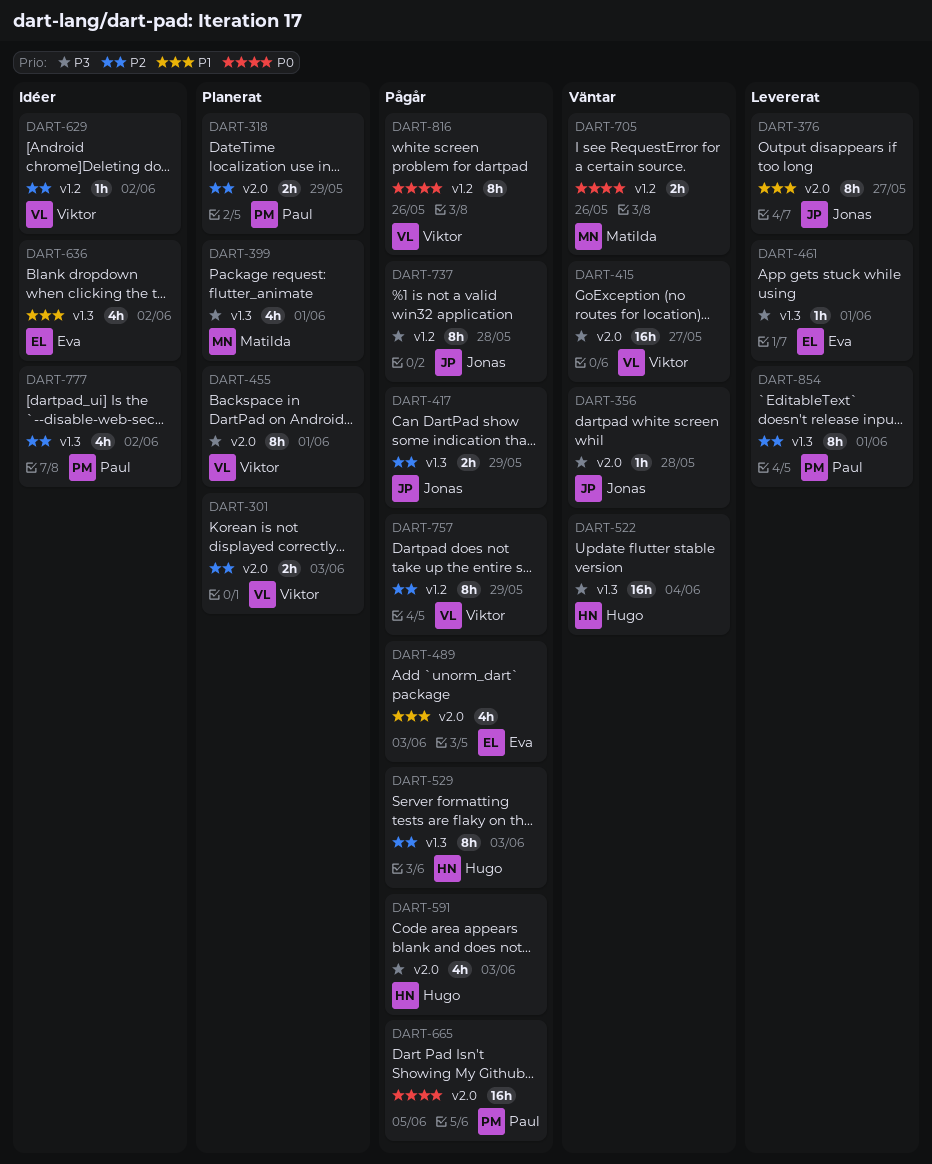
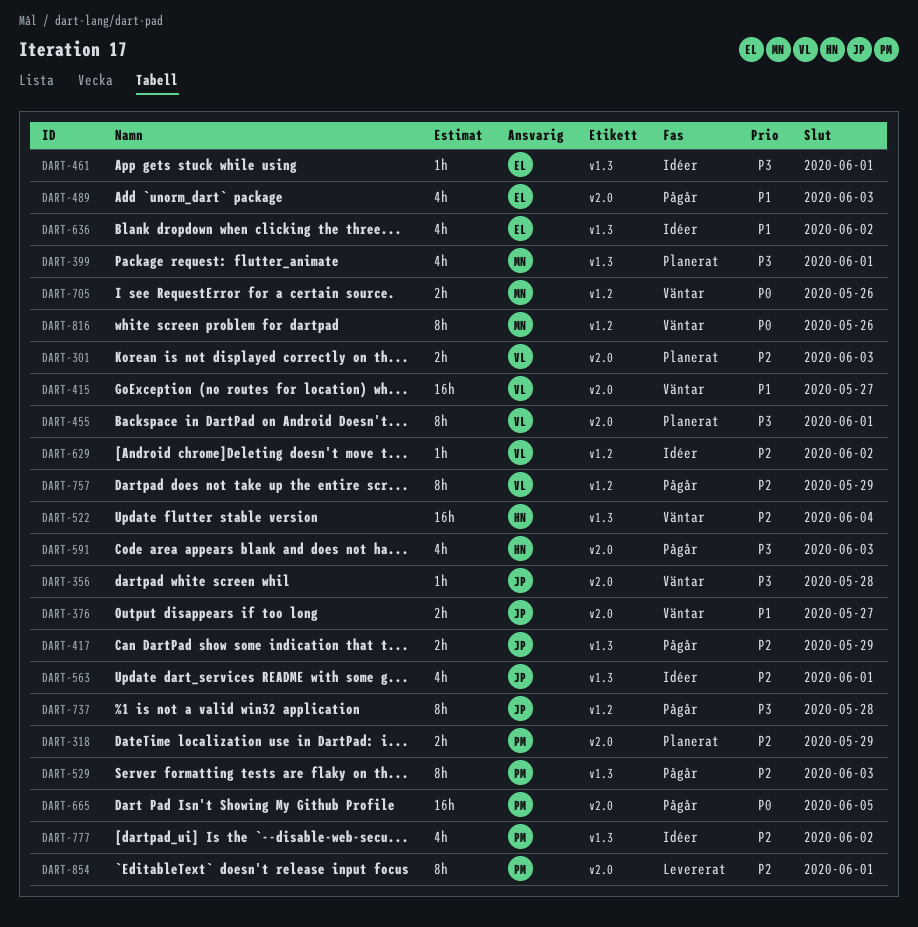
DART-376, status: Levererat -> Väntar
DART-376, estimate: 8h -> 2h
DART-415, priority: P3 -> P1
DART-461, status: Levererat -> Idéer
DART-522, priority: P3 -> P2
DART-529, owner: Hugo -> Paul
DART-563: none -> present
DART-816, status: Pågår -> Väntar
DART-816, owner: Viktor -> Matilda
DART-854, label: v1.3 -> v2.0

